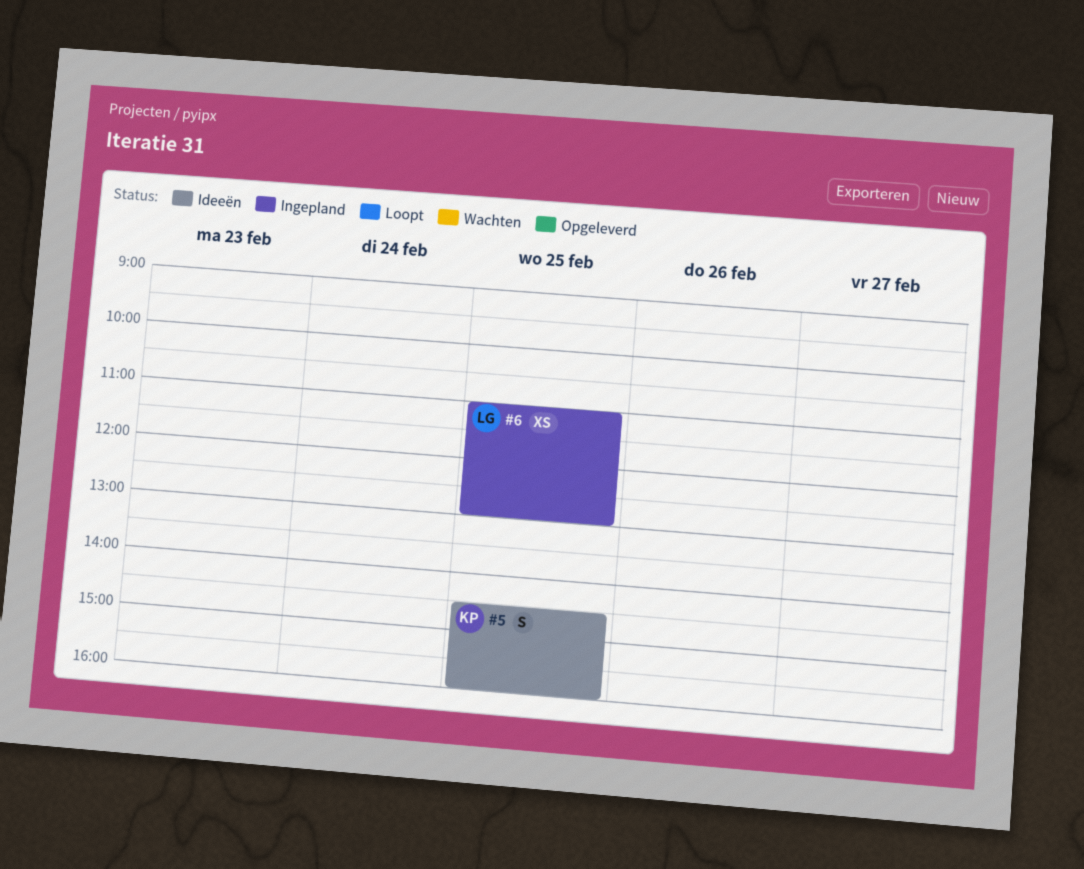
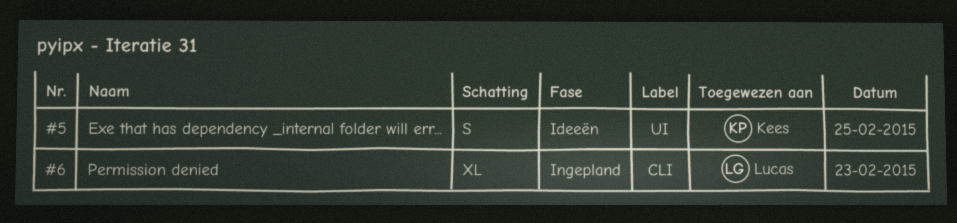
#6, estimate: XS -> XL
#6, day: Feb 25 -> Feb 23

